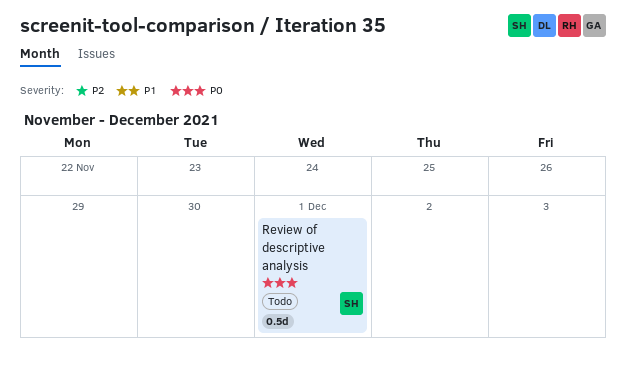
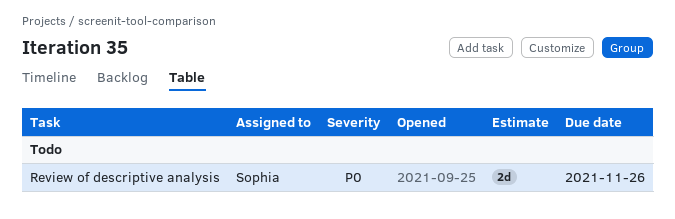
Review of descriptive analysis, estimate: 0.5d -> 2d
Review of descriptive analysis, due: Dec 1 -> Nov 26

